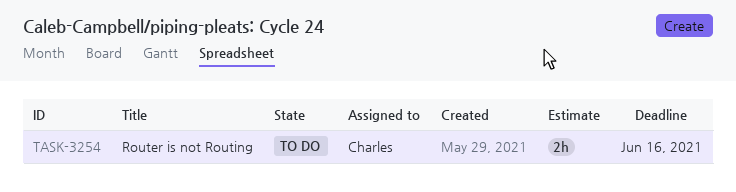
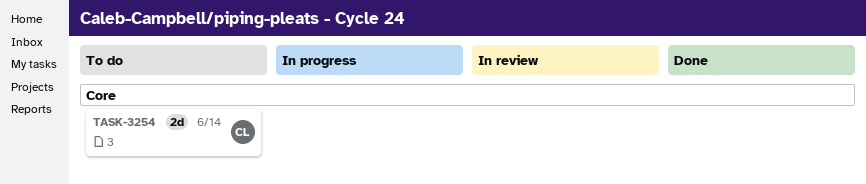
TASK-3254, estimate: 2h -> 2d
TASK-3254, due: Jun 16 -> Jun 14

